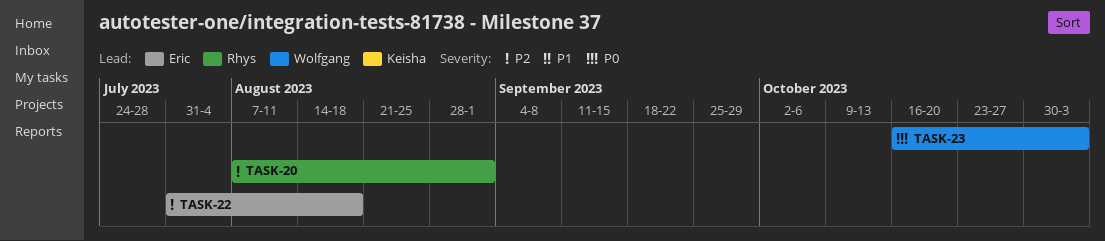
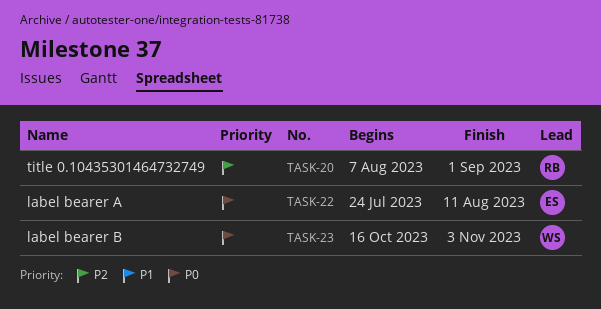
TASK-22, priority: P2 -> P0
TASK-22, start: Jul 31 -> Jul 24
TASK-22, due: Aug 18 -> Aug 11

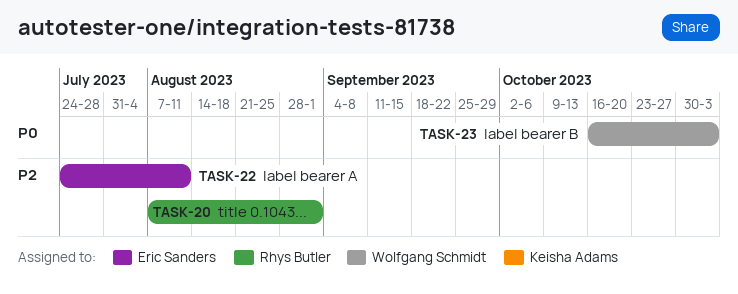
TASK-22, priority: P0 -> P2

